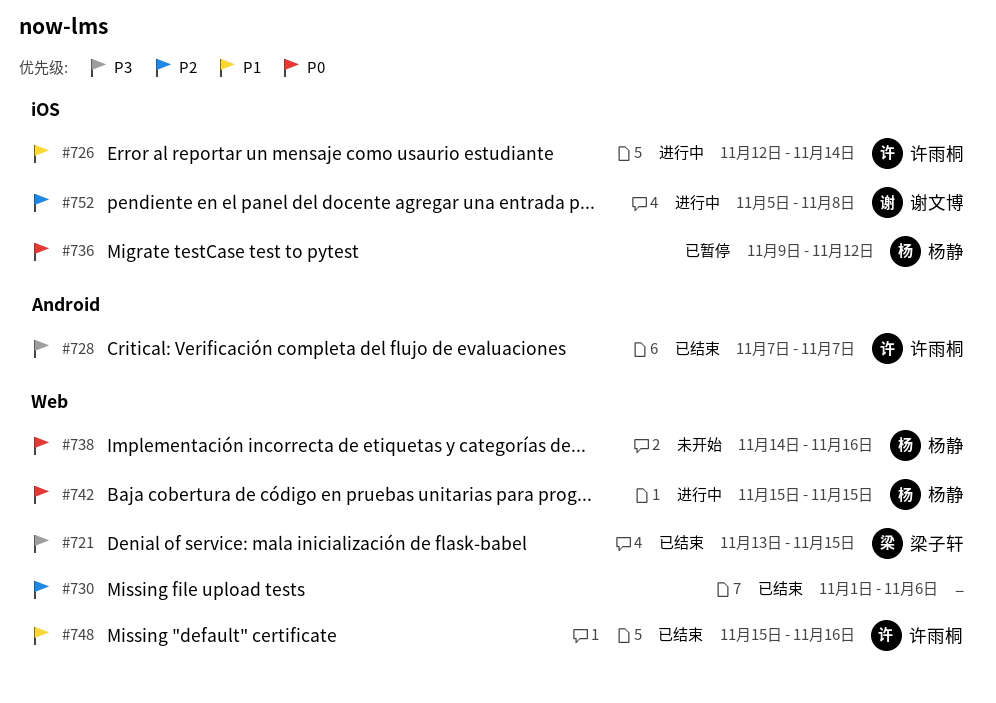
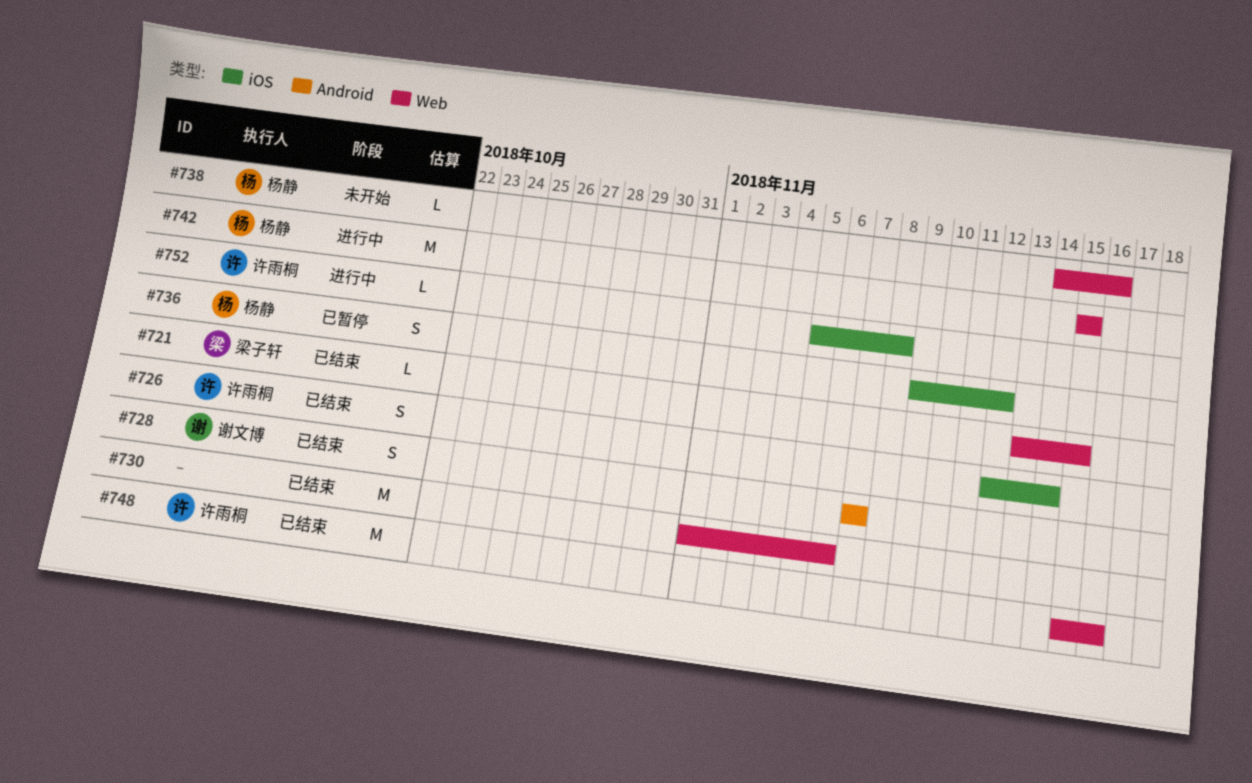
#726, status: 进行中 -> 已结束
#728, owner: 许雨桐 -> 谢文博
#752, owner: 谢文博 -> 许雨桐

